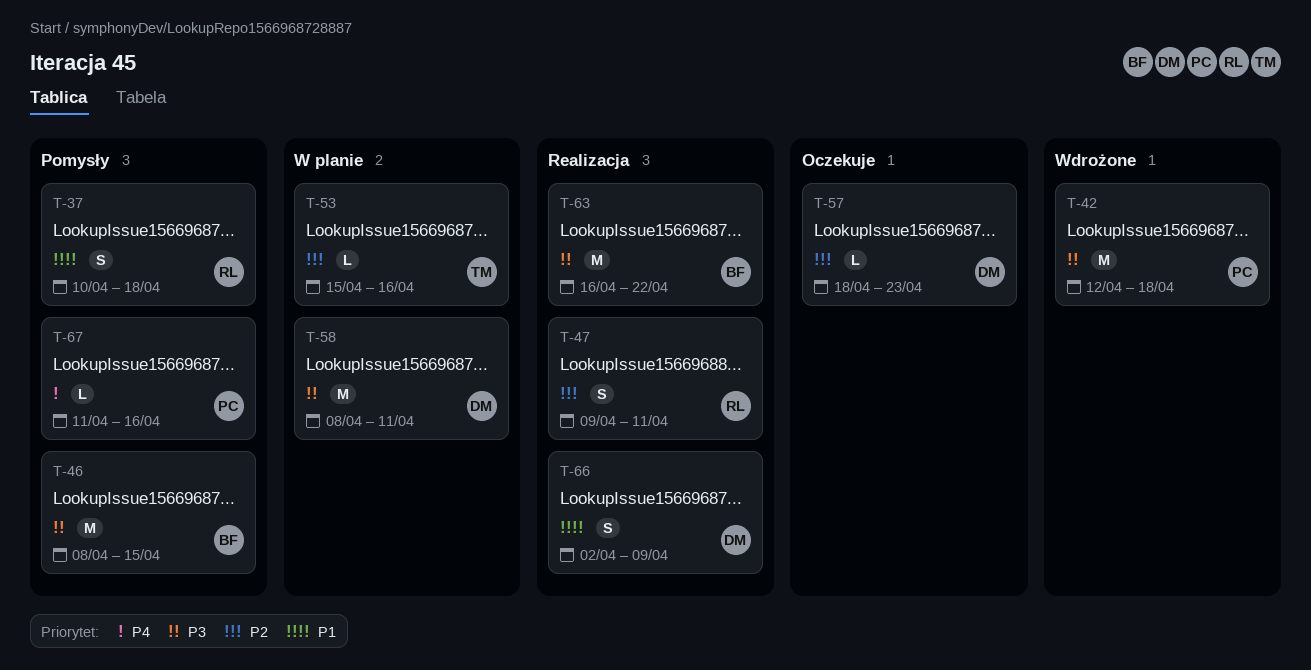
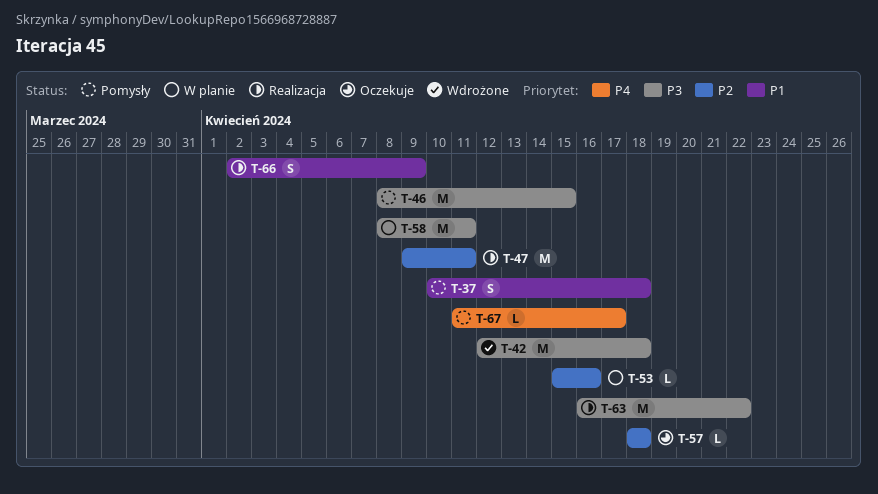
T-47, estimate: S -> M
T-57, due: Apr 23 -> Apr 18
T-67, due: Apr 16 -> Apr 17

